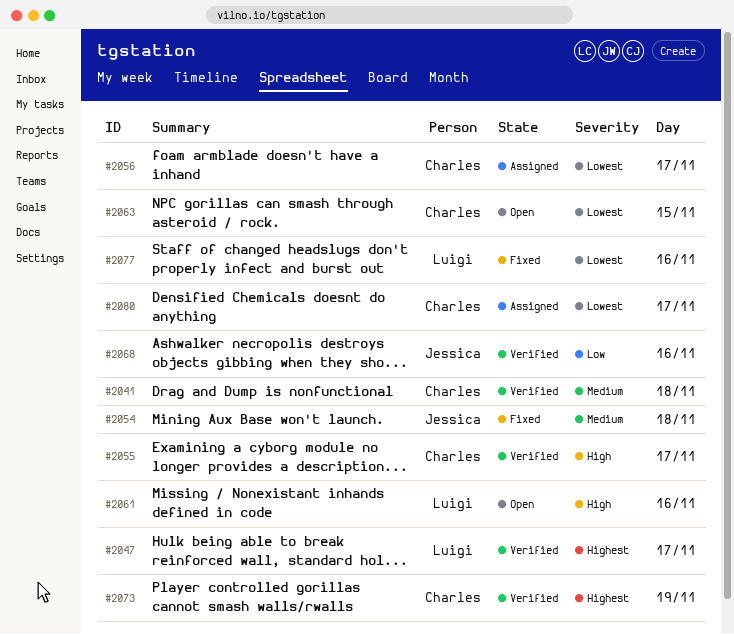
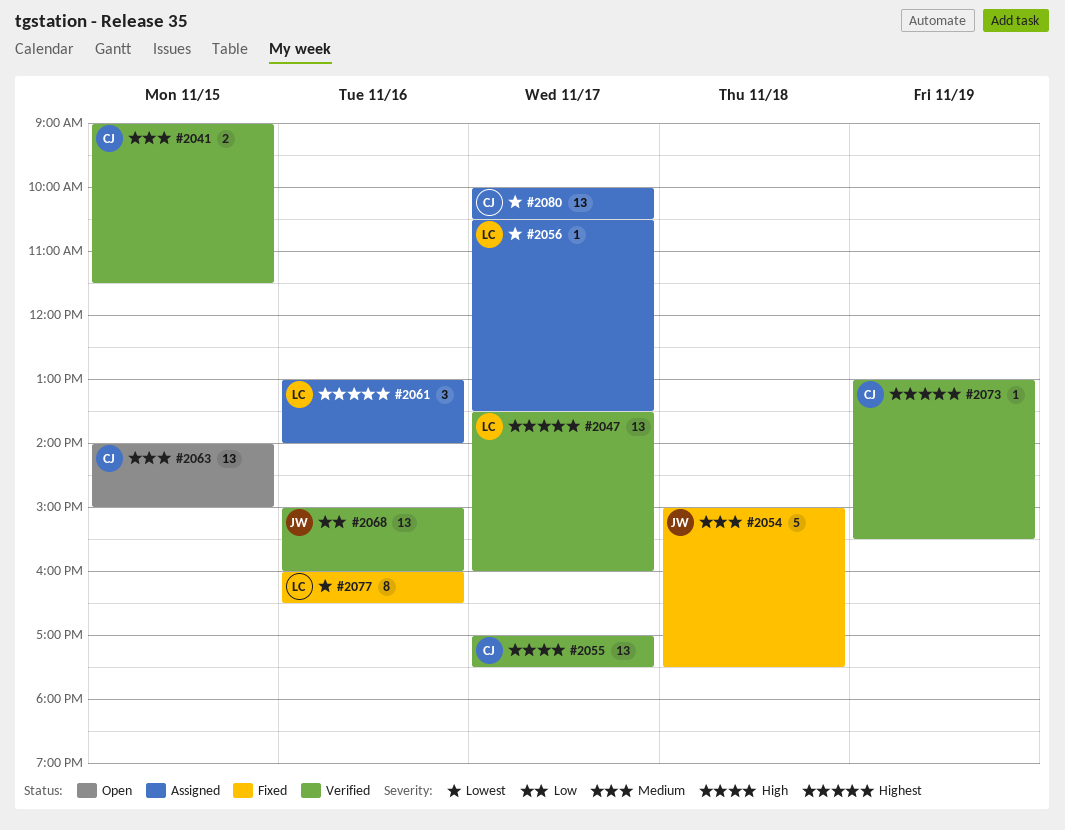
#2041, day: Nov 18 -> Nov 15
#2056, owner: Charles -> Luigi
#2061, status: Open -> Assigned
#2061, priority: High -> Highest
#2063, priority: Lowest -> Medium

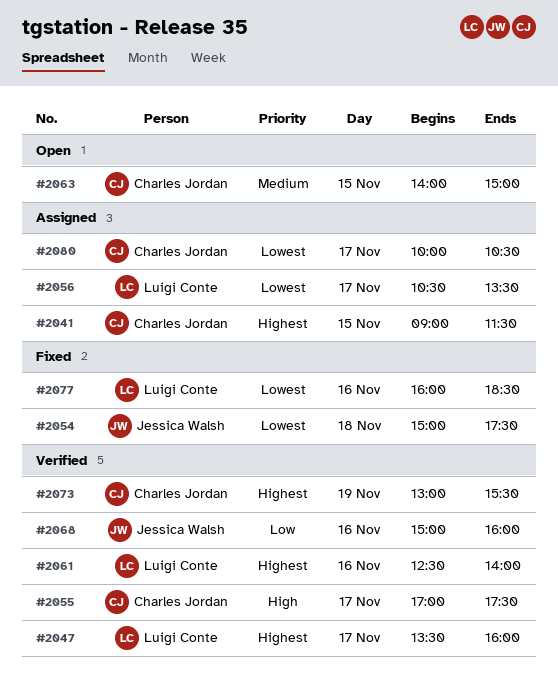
#2041, status: Verified -> Assigned
#2041, priority: Medium -> Highest
#2054, priority: Medium -> Lowest
#2061, status: Assigned -> Verified
#2061, begins: 13:00 -> 12:30
#2077, ends: 16:30 -> 18:30

